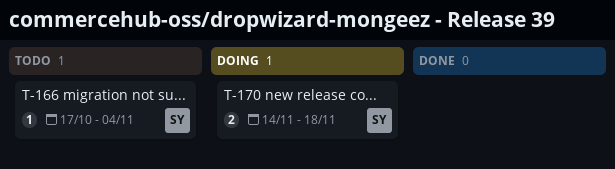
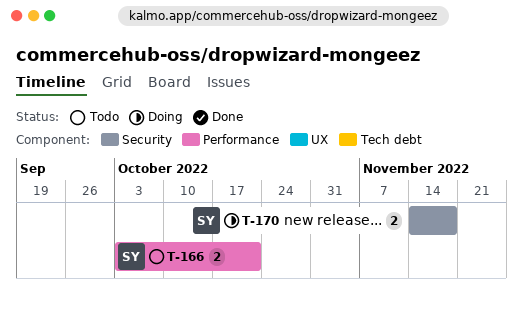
T-166, estimate: 1 -> 2
T-166, start: Oct 17 -> Oct 3
T-166, due: Nov 4 -> Oct 21

